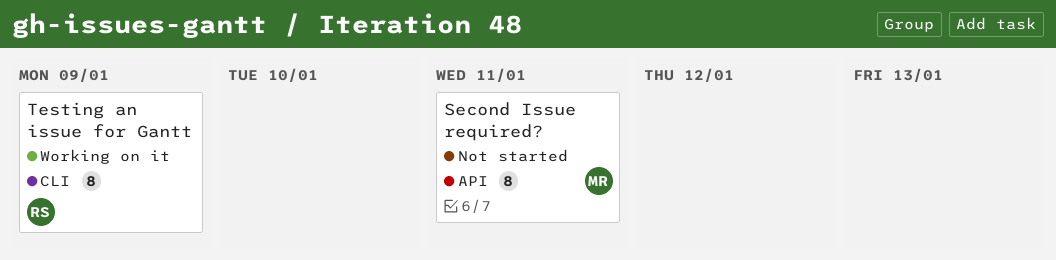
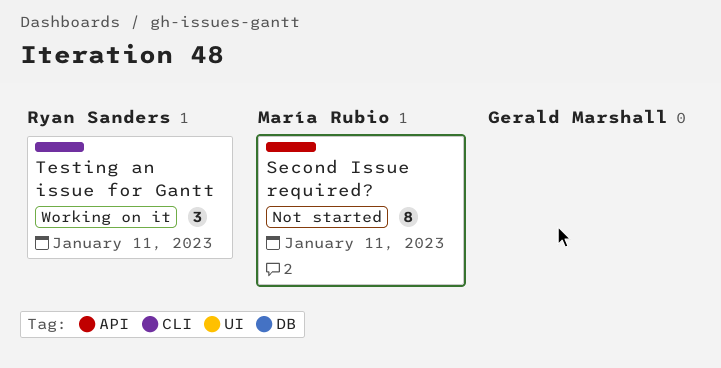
Testing an issue for Gantt, estimate: 8 -> 3
Testing an issue for Gantt, due: Jan 9 -> Jan 11

